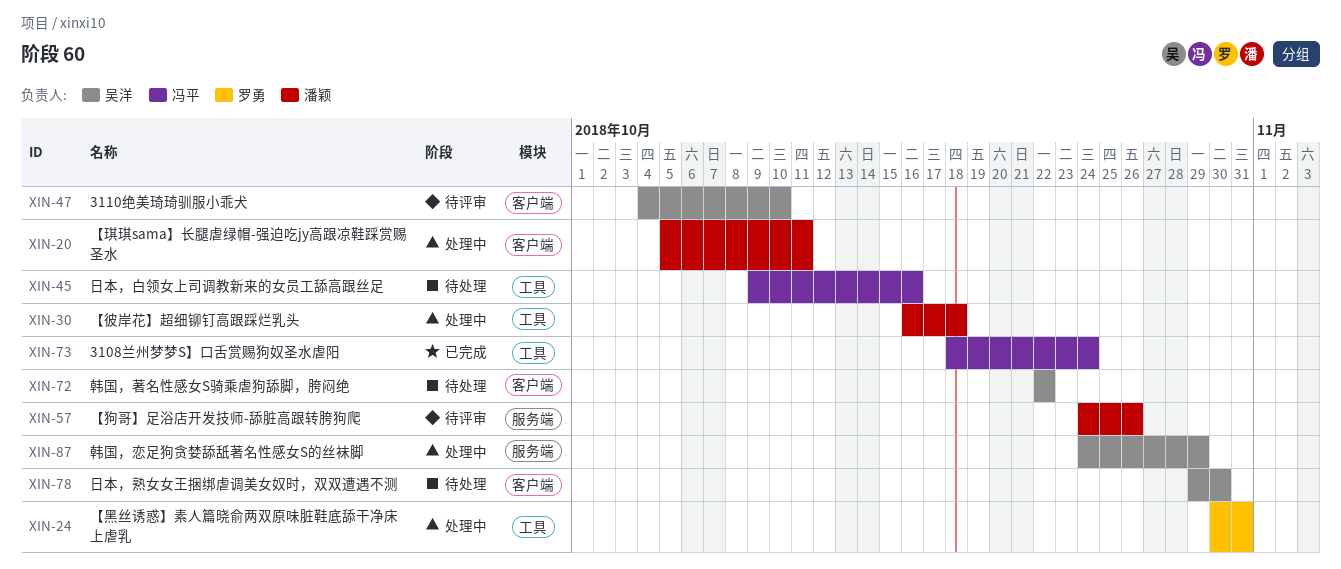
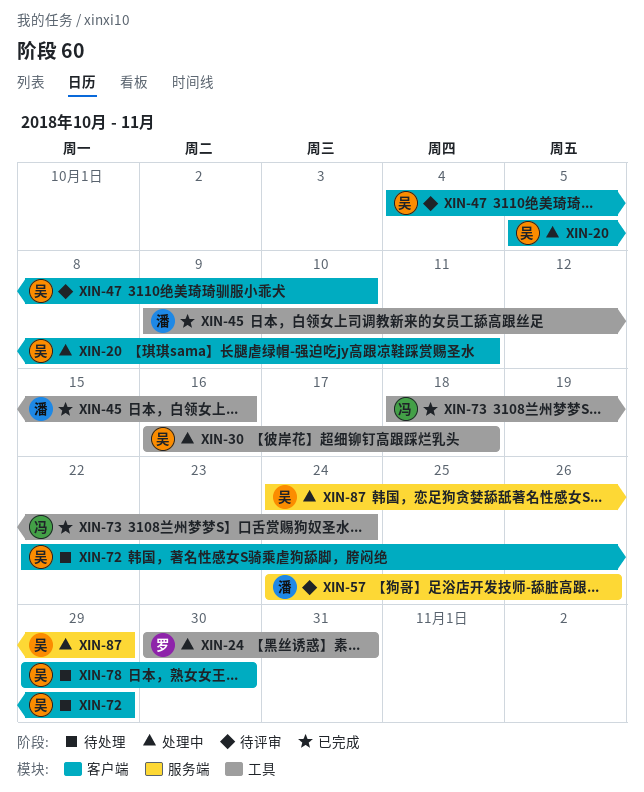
XIN-20, owner: 潘颖 -> 吴洋
XIN-30, owner: 潘颖 -> 吴洋
XIN-45, status: 待处理 -> 已完成
XIN-45, owner: 冯平 -> 潘颖
XIN-72, due: Oct 22 -> Oct 29

